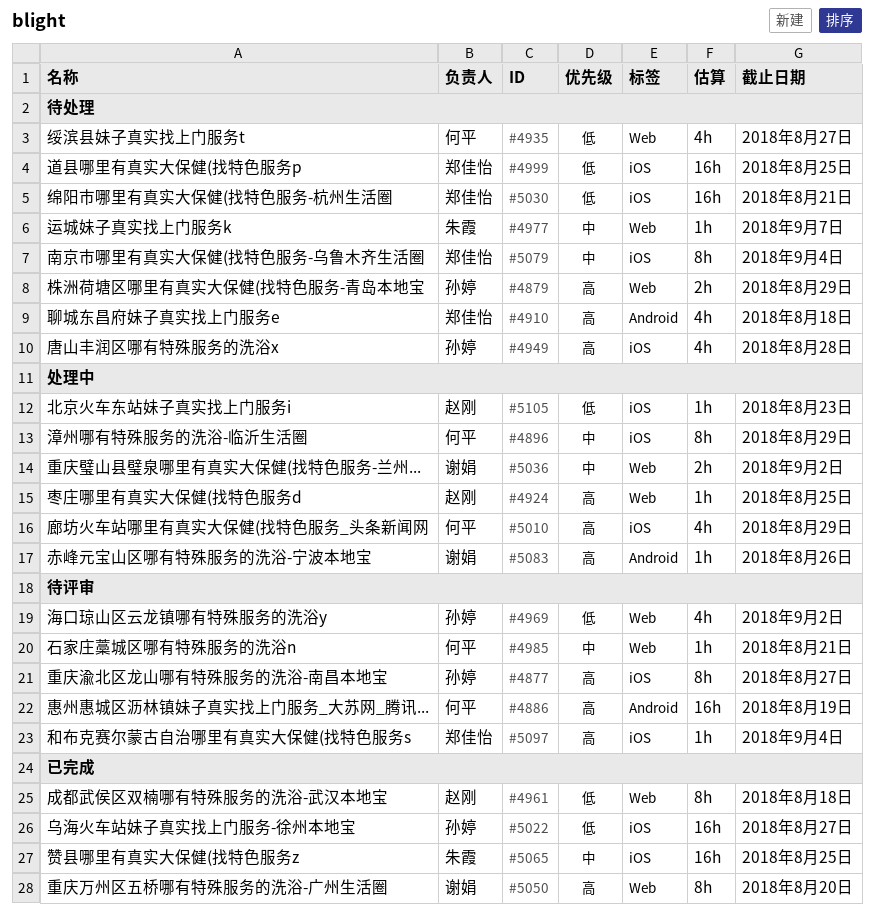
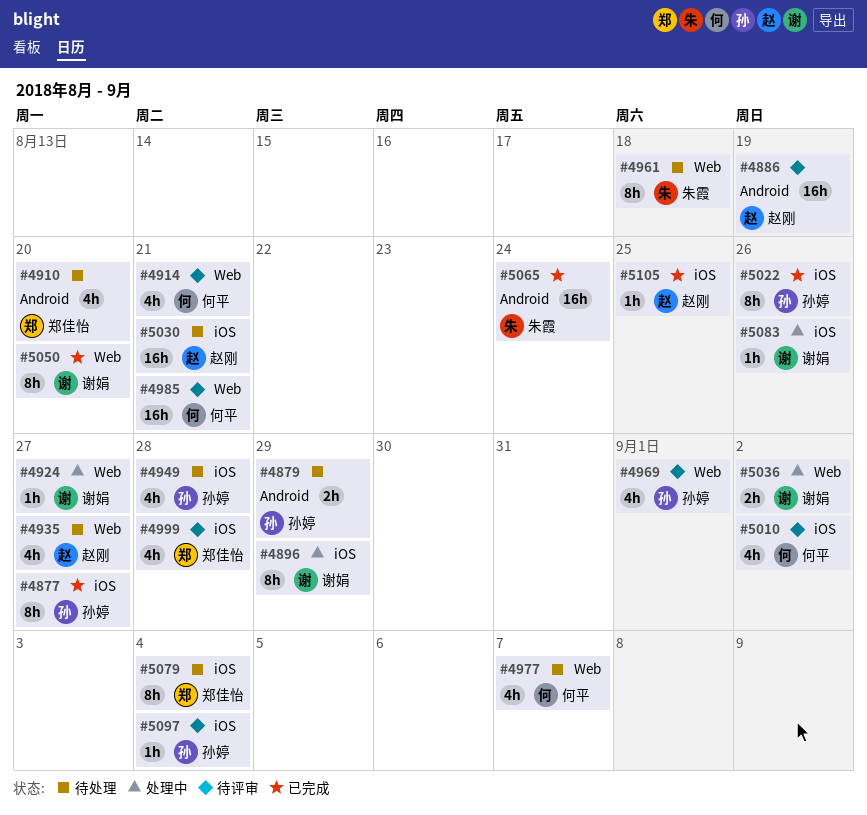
#4877, status: 待评审 -> 已完成
#4879, label: Web -> Android
#4886, owner: 何平 -> 赵刚
#4896, owner: 何平 -> 谢娟
#4910, due: Aug 18 -> Aug 20
#4914: none -> present
#4924, owner: 赵刚 -> 谢娟
#4924, due: Aug 25 -> Aug 27
#4935, owner: 何平 -> 赵刚
#4961, status: 已完成 -> 待处理
#4961, owner: 赵刚 -> 朱霞
#4969, due: Sep 2 -> Sep 1
#4977, owner: 朱霞 -> 何平
#4977, estimate: 1h -> 4h
#4985, estimate: 1h -> 16h
#4999, status: 待处理 -> 待评审
#4999, estimate: 16h -> 4h
#4999, due: Aug 25 -> Aug 28
#5010, status: 处理中 -> 待评审
#5010, due: Aug 29 -> Sep 2
#5022, estimate: 16h -> 8h
#5022, due: Aug 27 -> Aug 26
#5030, owner: 郑佳怡 -> 赵刚
#5065, label: iOS -> Android
#5065, due: Aug 25 -> Aug 24
#5083, label: Android -> iOS
#5097, owner: 郑佳怡 -> 孙婷
#5105, status: 处理中 -> 已完成
#5105, due: Aug 23 -> Aug 25

